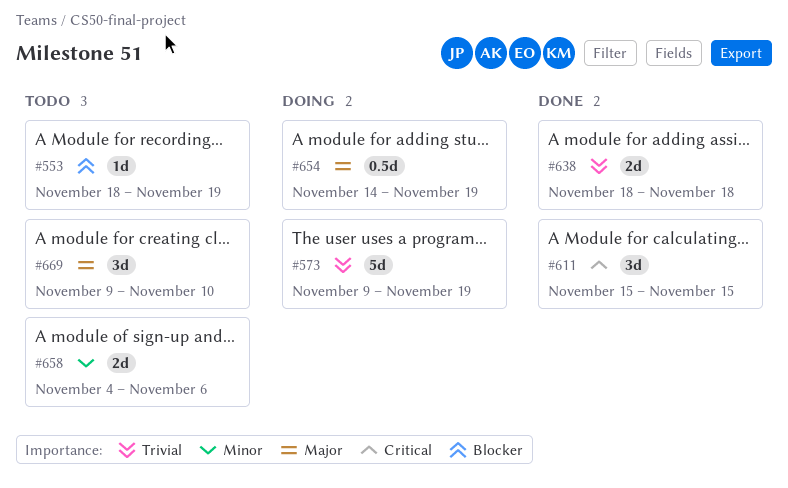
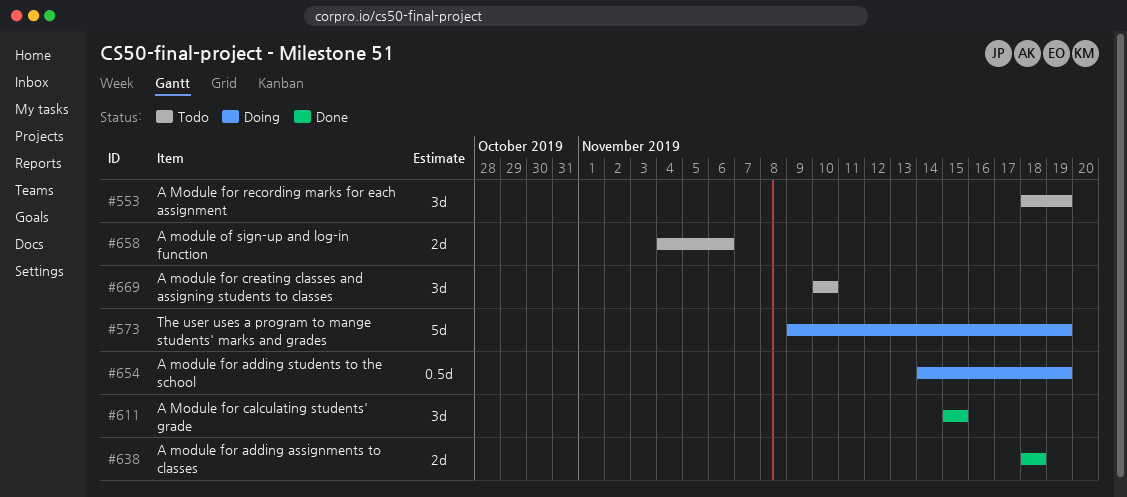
#553, estimate: 1d -> 3d
#669, start: Nov 9 -> Nov 10

